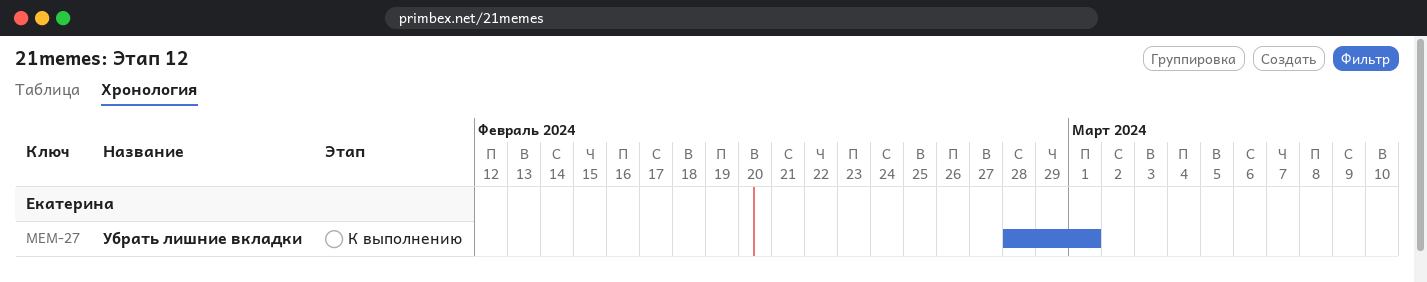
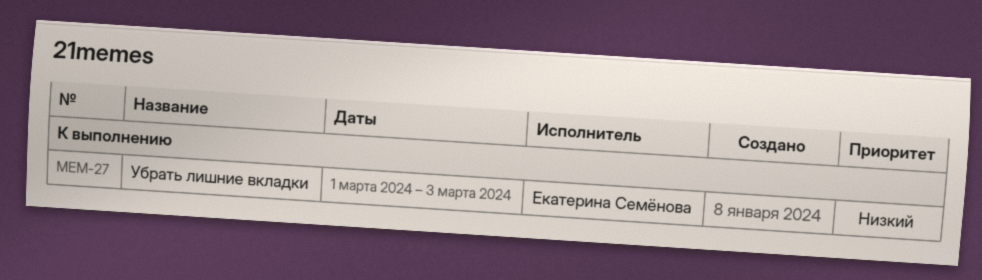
MEM-27, start: Feb 28 -> Mar 1
MEM-27, due: Mar 1 -> Mar 3

